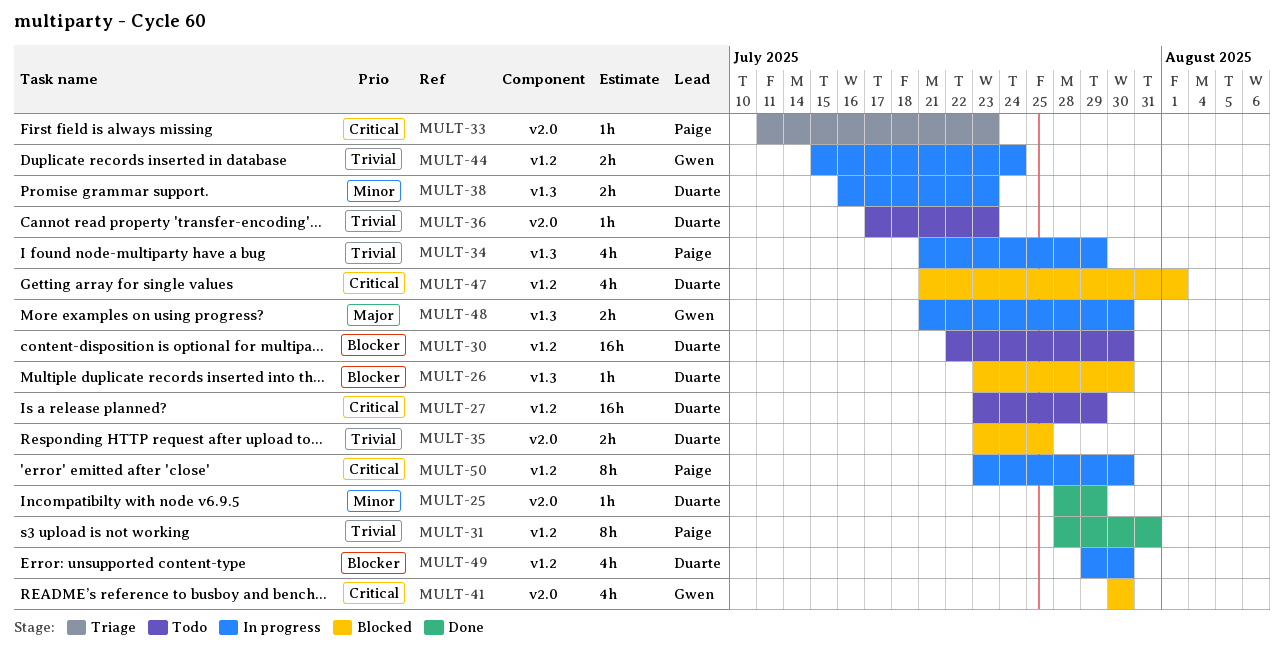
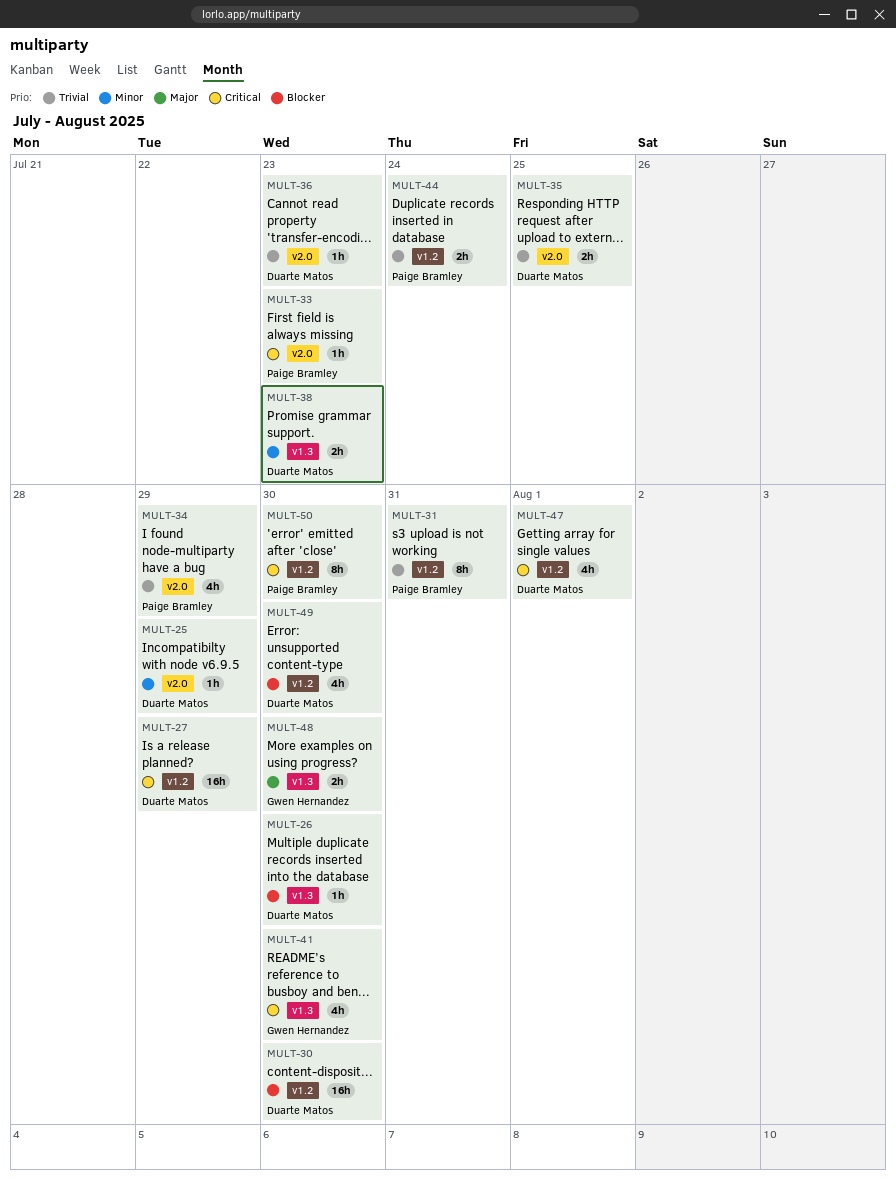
MULT-34, label: v1.3 -> v2.0
MULT-41, label: v2.0 -> v1.3
MULT-44, owner: Gwen Hernandez -> Paige Bramley

